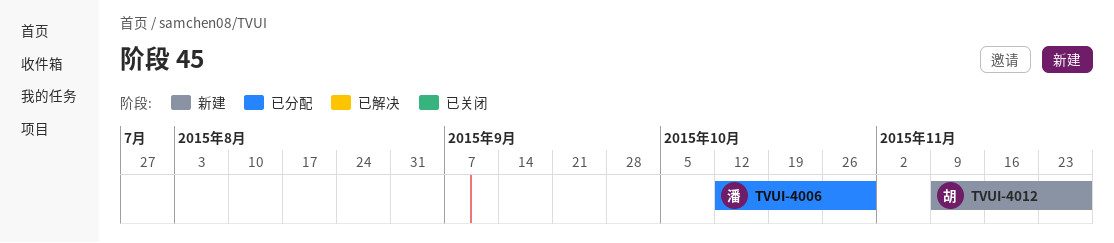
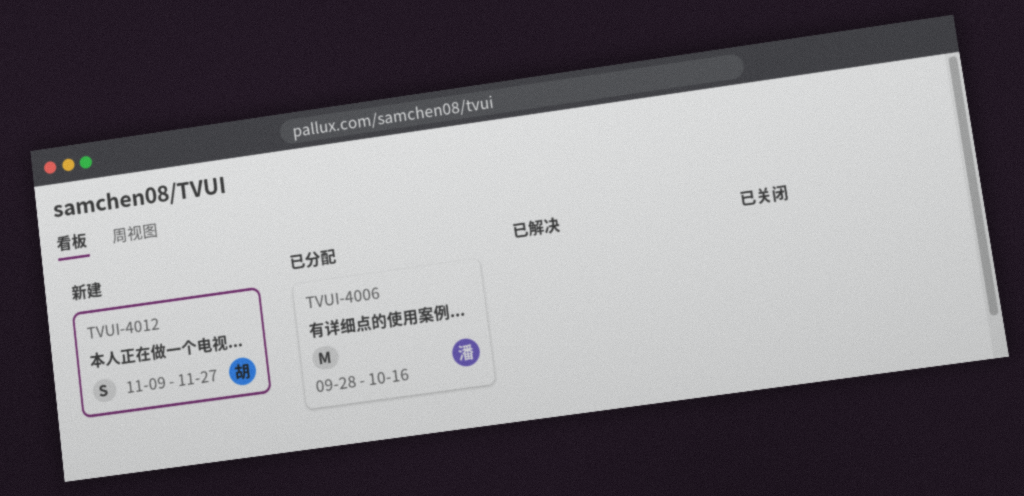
TVUI-4006, start: Oct 12 -> Sep 28
TVUI-4006, due: Oct 30 -> Oct 16

